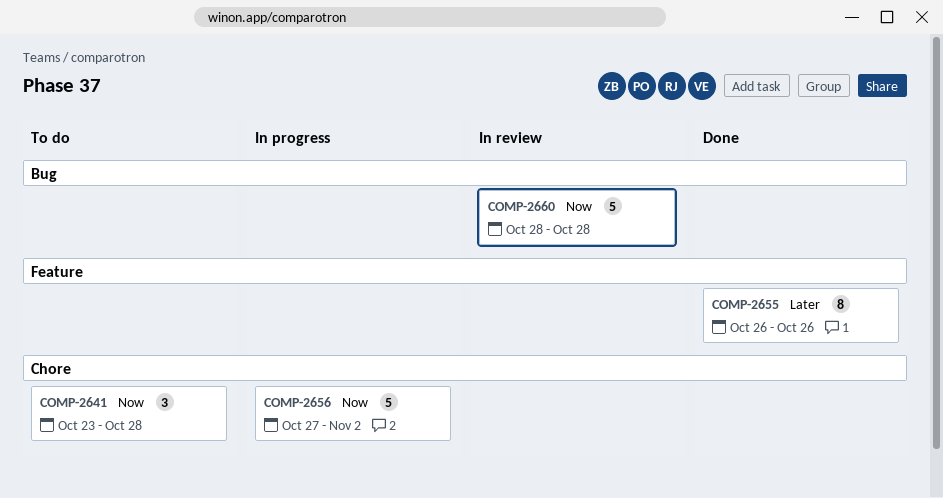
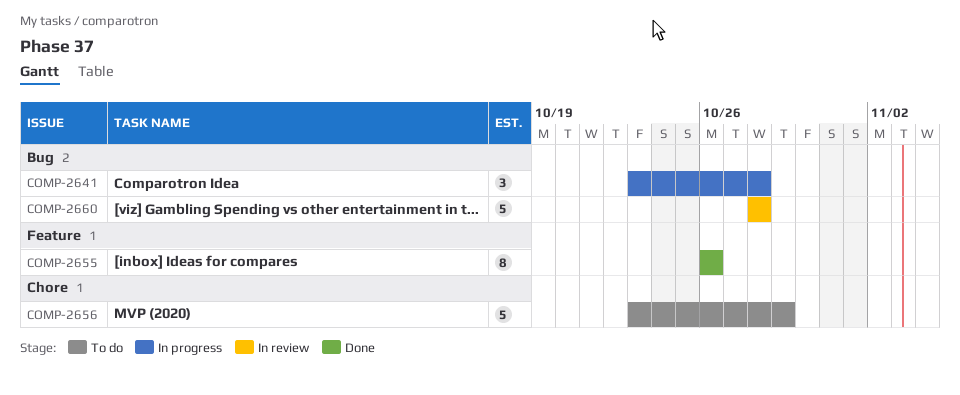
COMP-2641, status: To do -> In progress
COMP-2641, label: Chore -> Bug
COMP-2656, status: In progress -> To do
COMP-2656, start: Oct 27 -> Oct 23
COMP-2656, due: Nov 2 -> Oct 29

